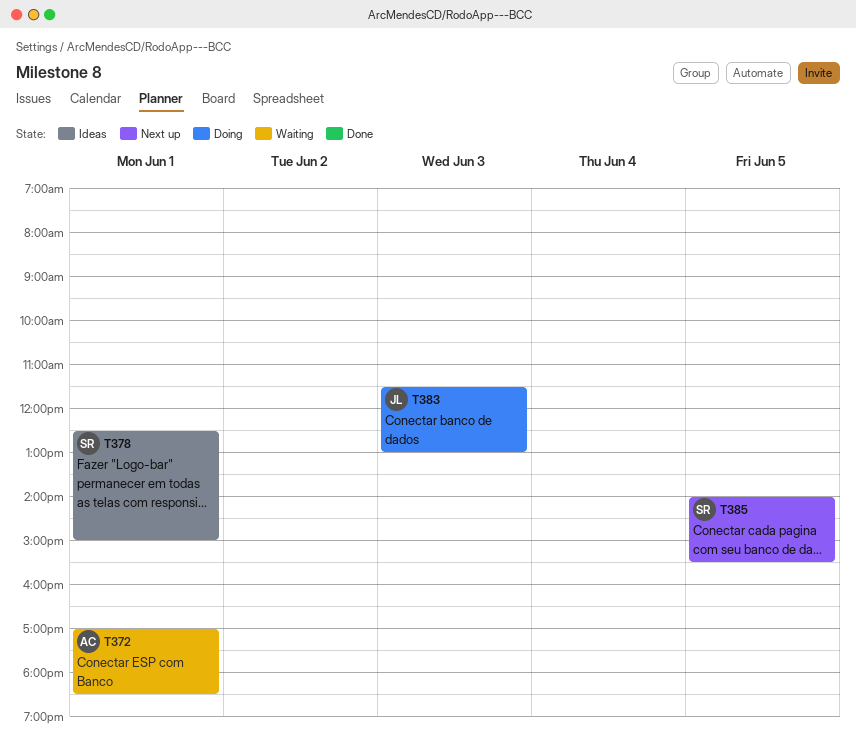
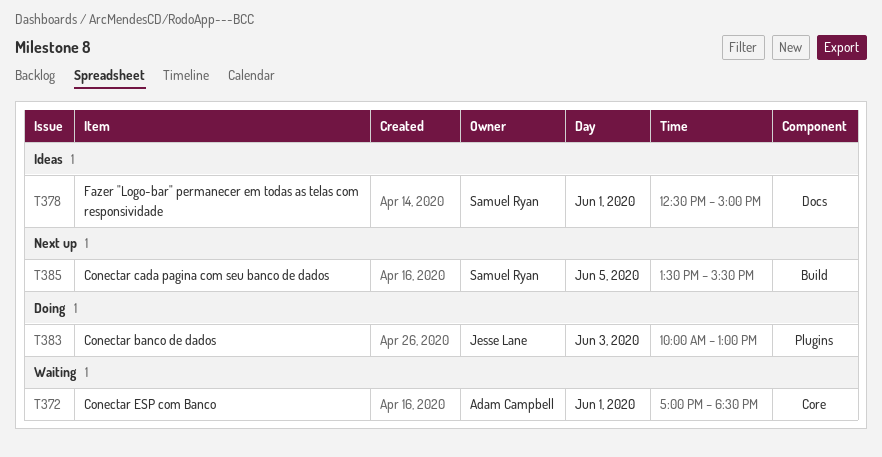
T383, begins: 11:30 -> 10:00
T385, begins: 14:00 -> 13:30

